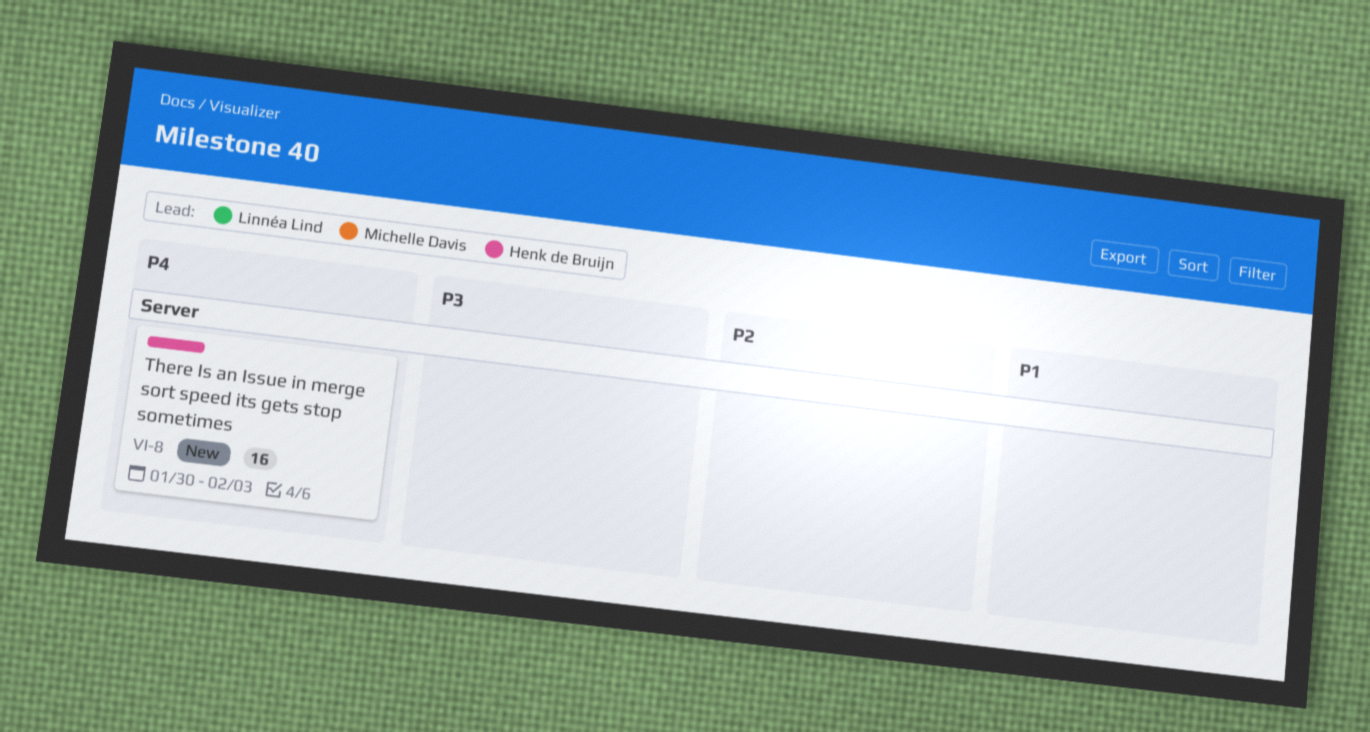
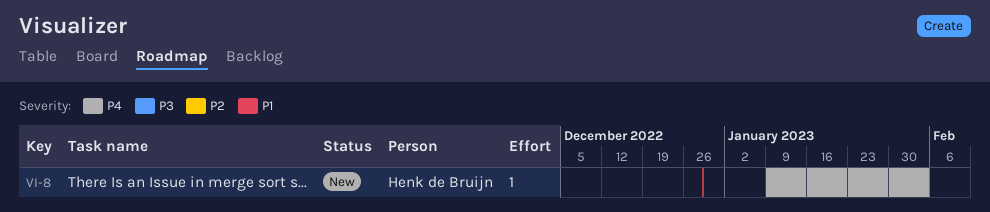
VI-8, estimate: 16 -> 1
VI-8, start: Jan 30 -> Jan 9

